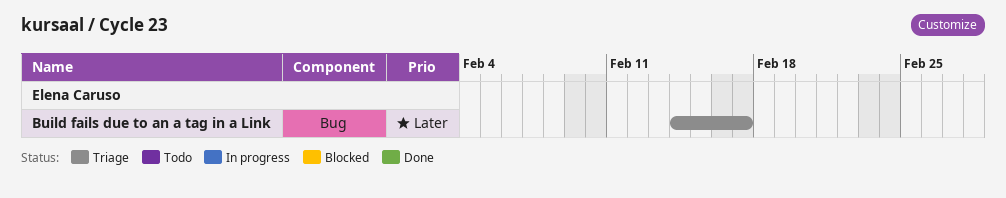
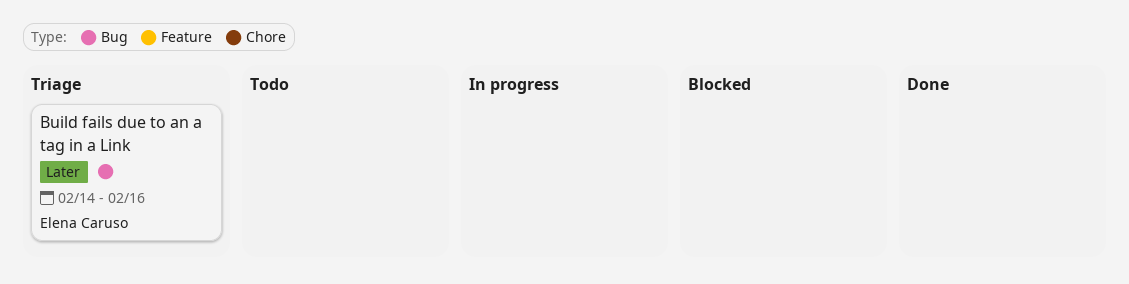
Build fails due to an a tag in a Link, due: Feb 17 -> Feb 16

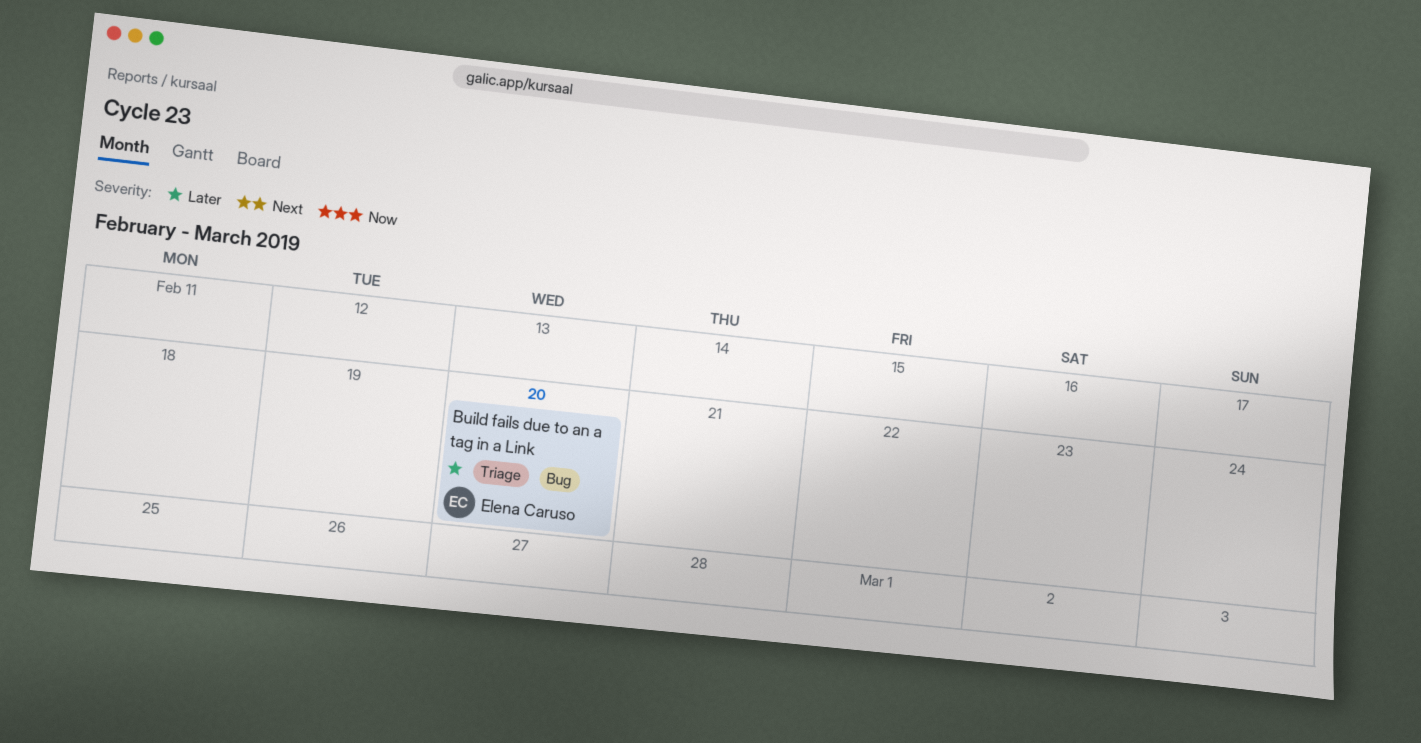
Build fails due to an a tag in a Link, due: Feb 16 -> Feb 20

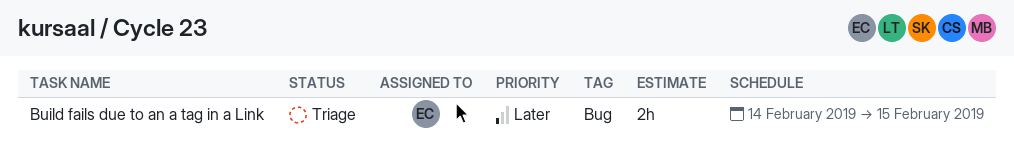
Build fails due to an a tag in a Link, due: Feb 20 -> Feb 15

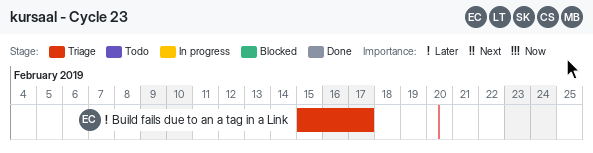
Build fails due to an a tag in a Link, start: Feb 14 -> Feb 15
Build fails due to an a tag in a Link, due: Feb 15 -> Feb 17

